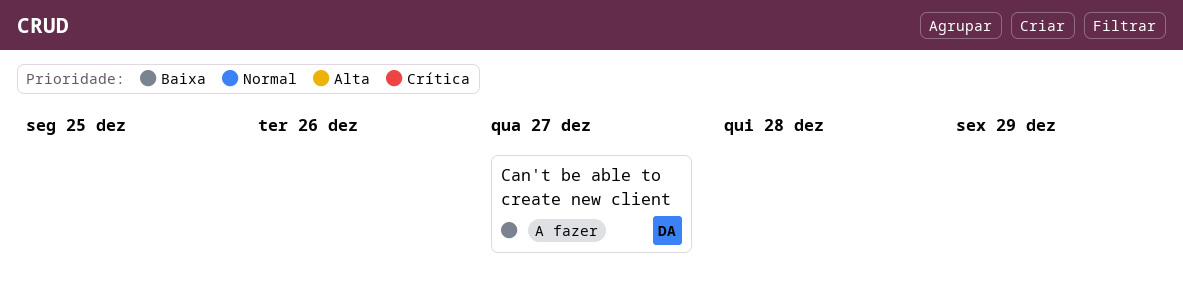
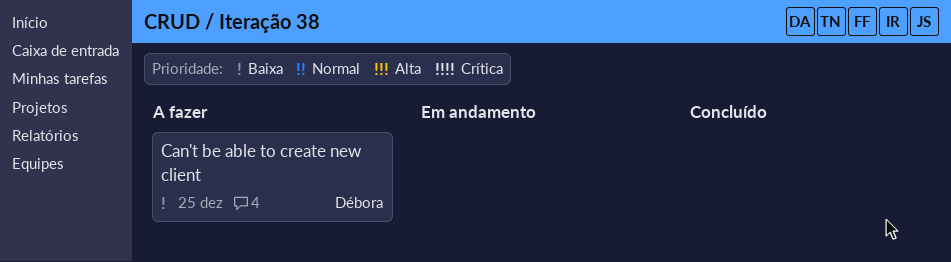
Can't be able to create new client, due: Dec 27 -> Dec 25

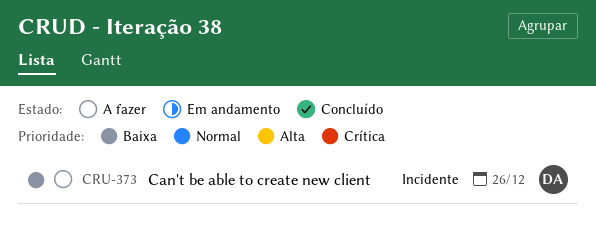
Can't be able to create new client, due: Dec 25 -> Dec 26

